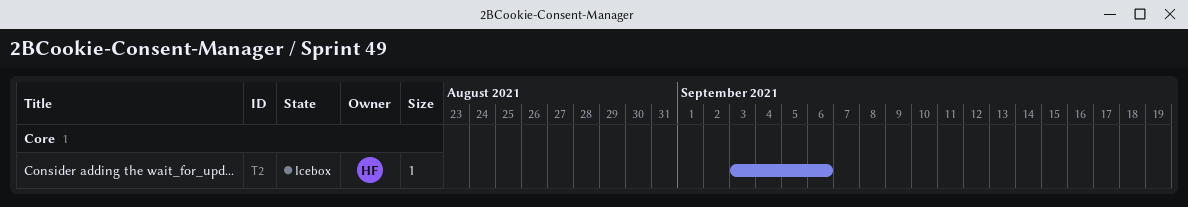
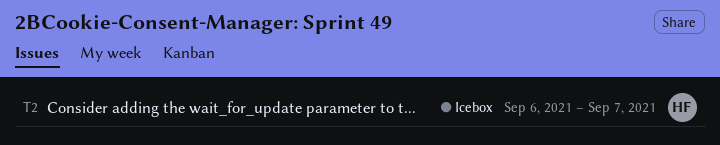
T2, start: Sep 3 -> Sep 6
T2, due: Sep 6 -> Sep 7

